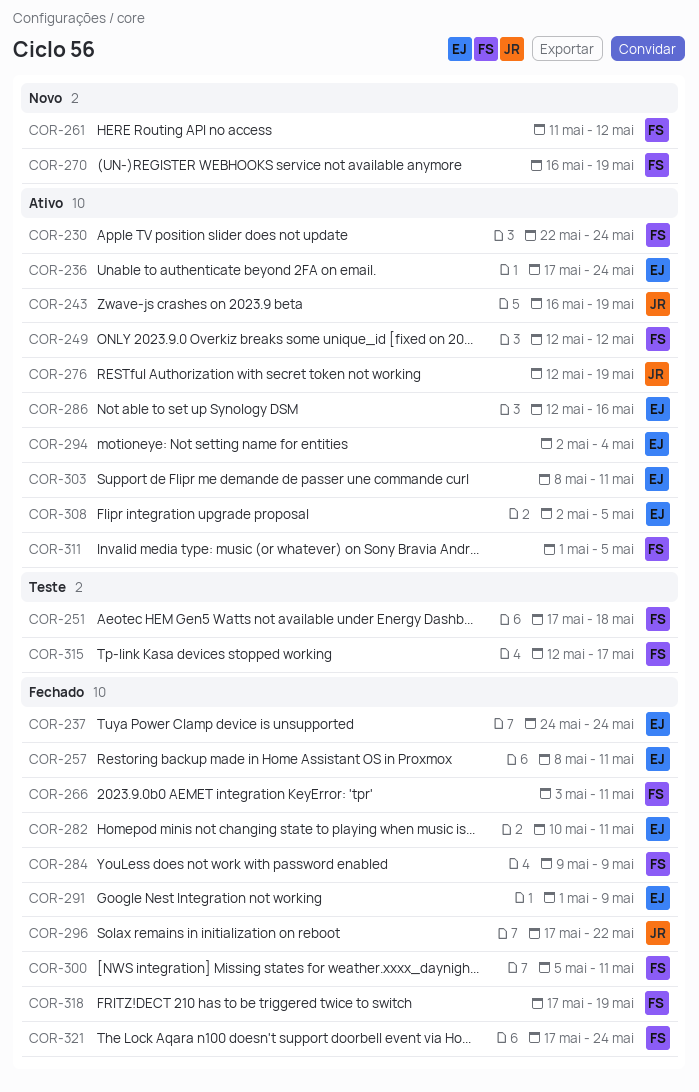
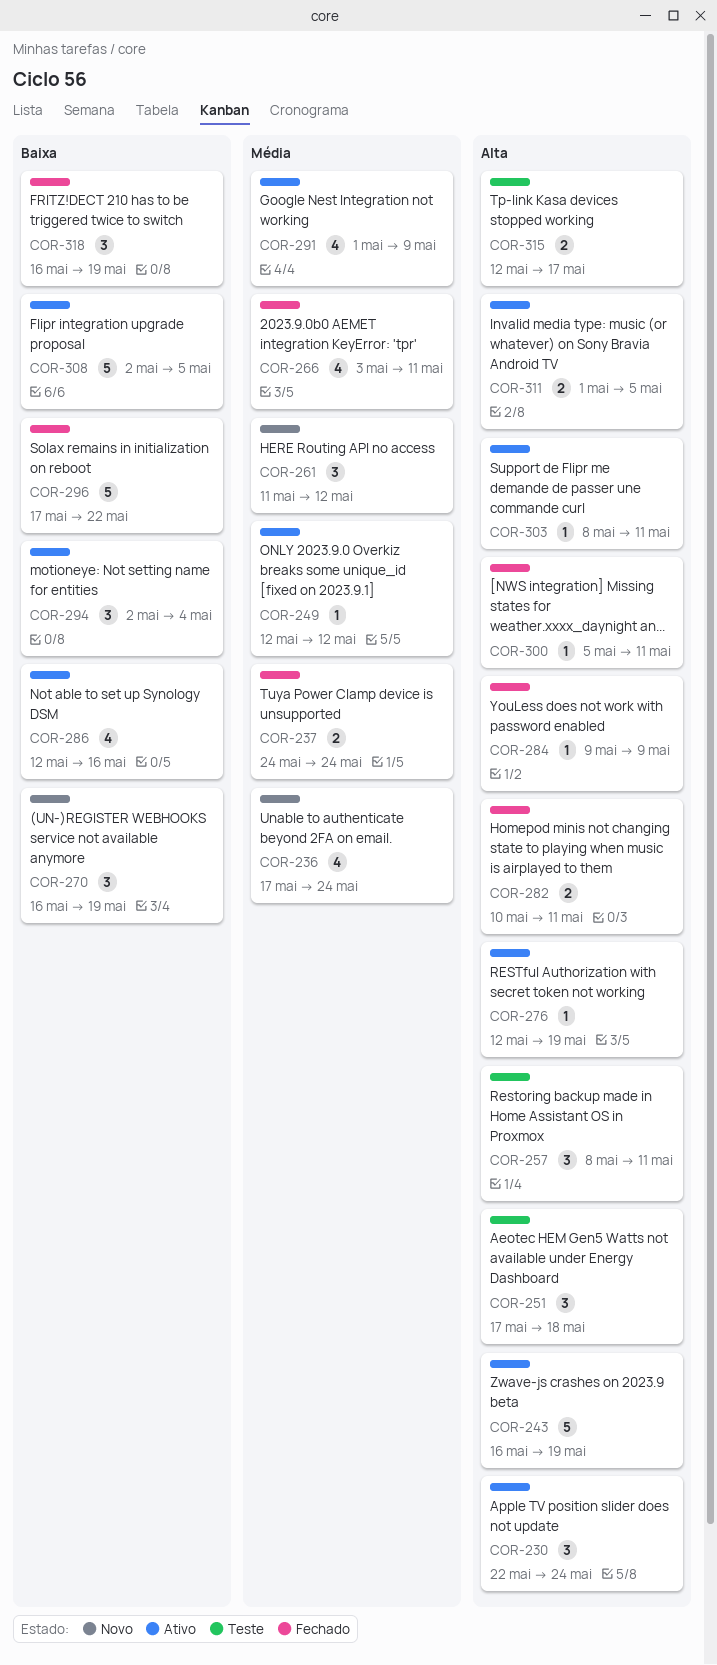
COR-236, status: Ativo -> Novo
COR-257, status: Fechado -> Teste
COR-291, status: Fechado -> Ativo
COR-318, start: May 17 -> May 16
COR-321: present -> none

